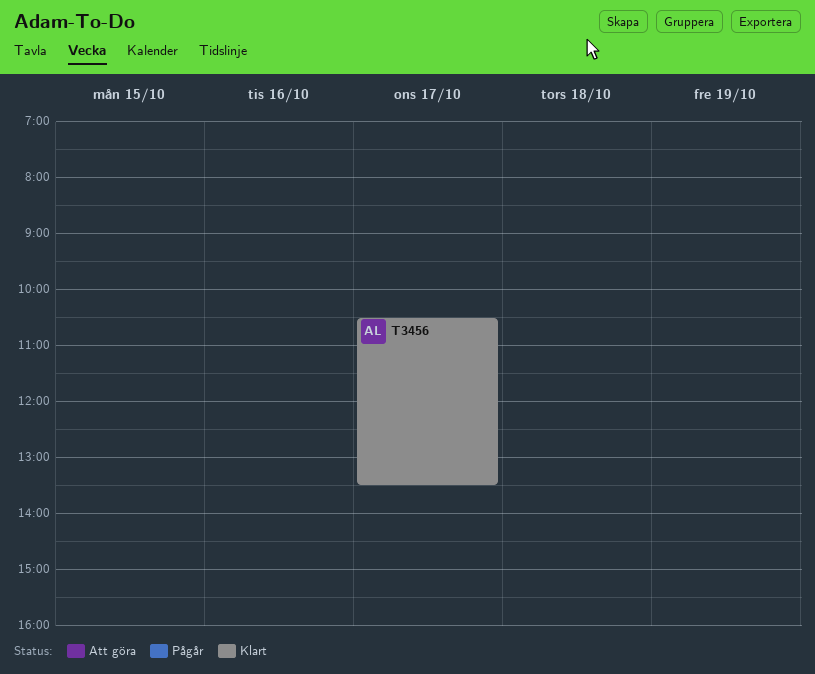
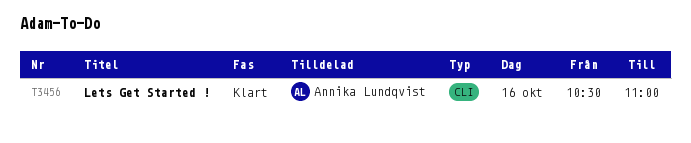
T3456, day: Oct 17 -> Oct 16
T3456, ends: 13:30 -> 11:00

